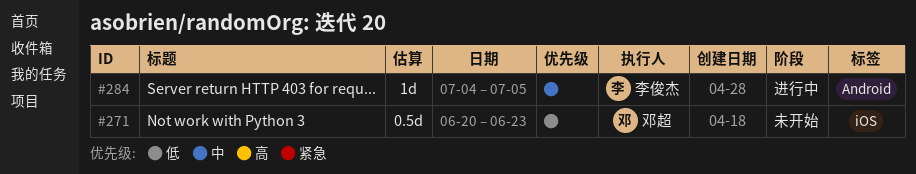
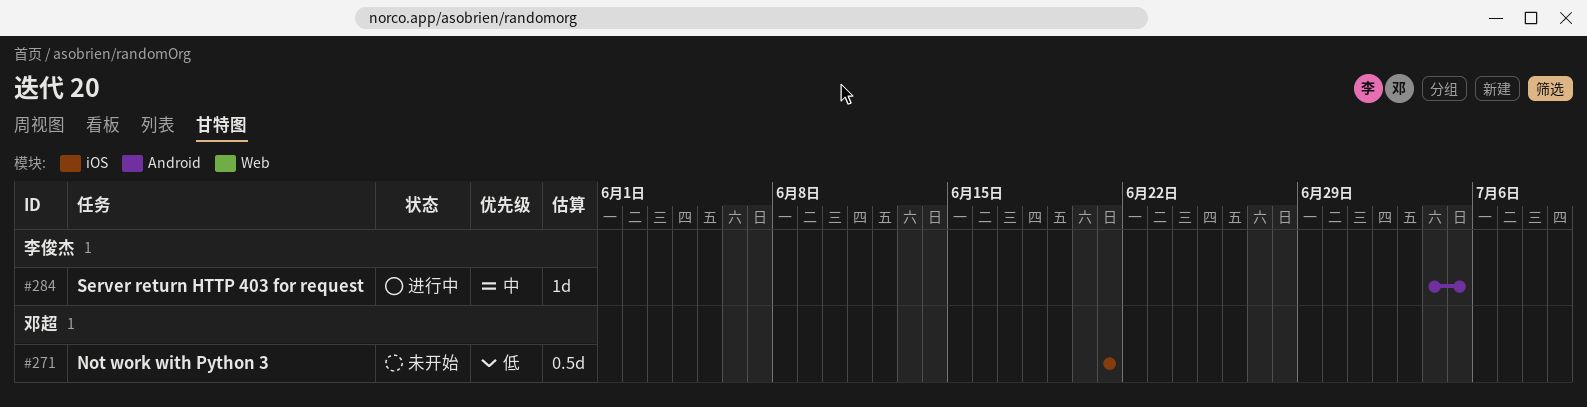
#271, start: Jun 20 -> Jun 21
#271, due: Jun 23 -> Jun 21

